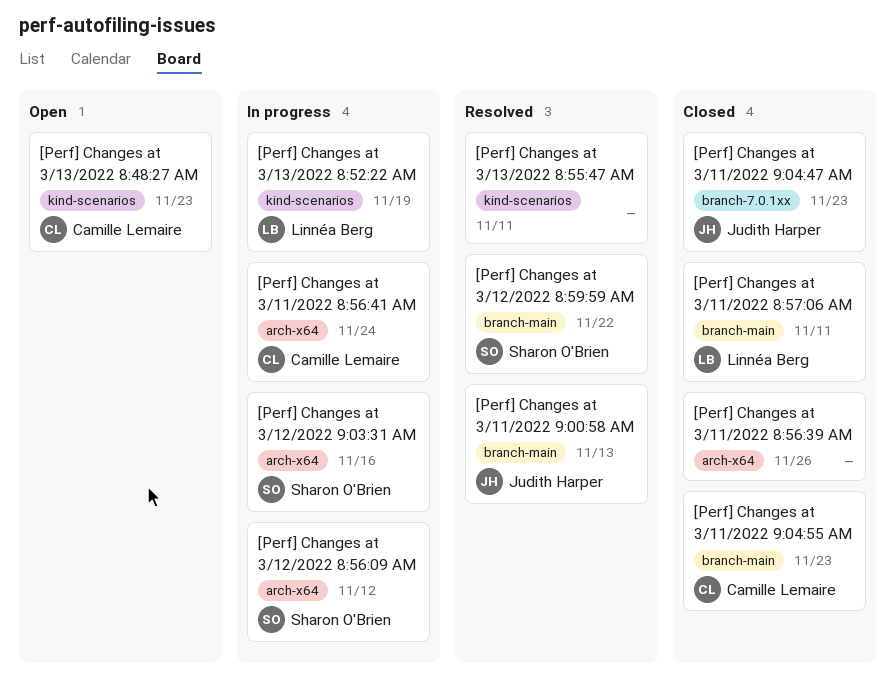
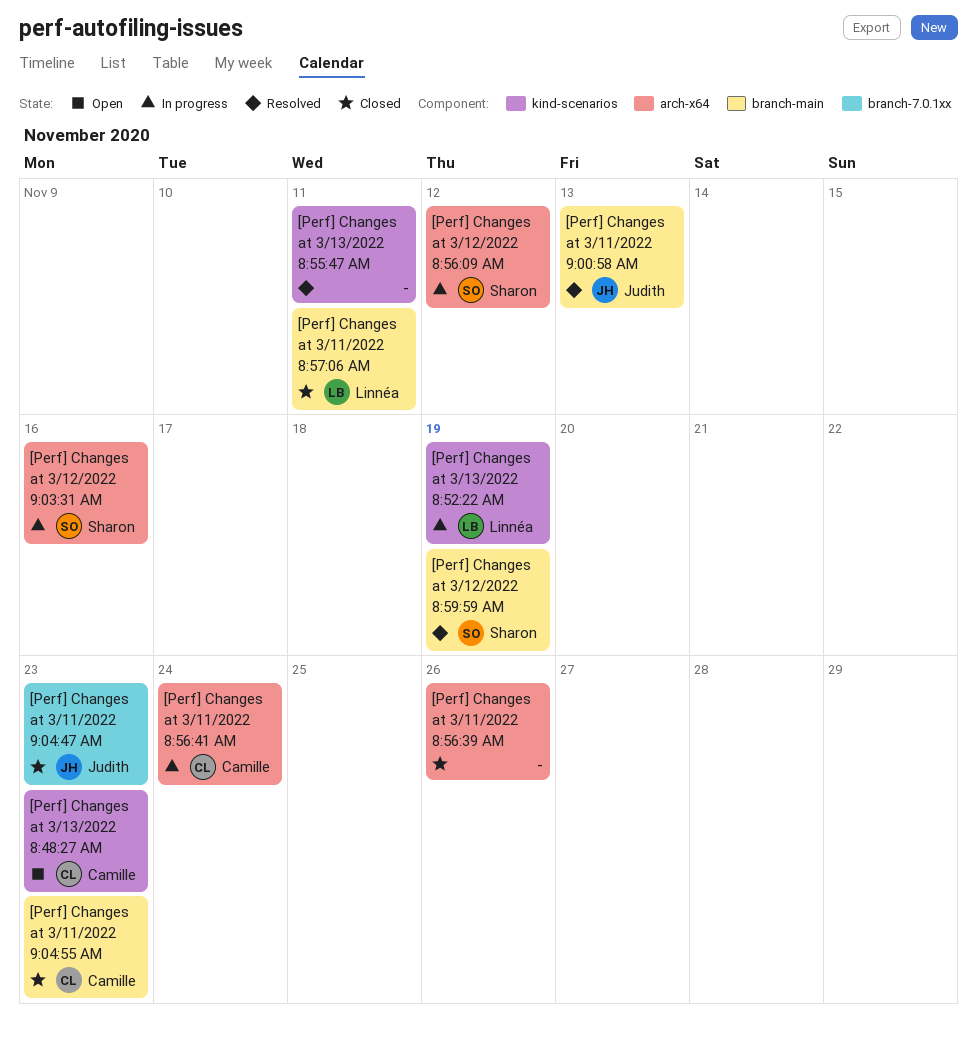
[Perf] Changes at 3/12/2022 8:59:59 AM, due: Nov 22 -> Nov 19

